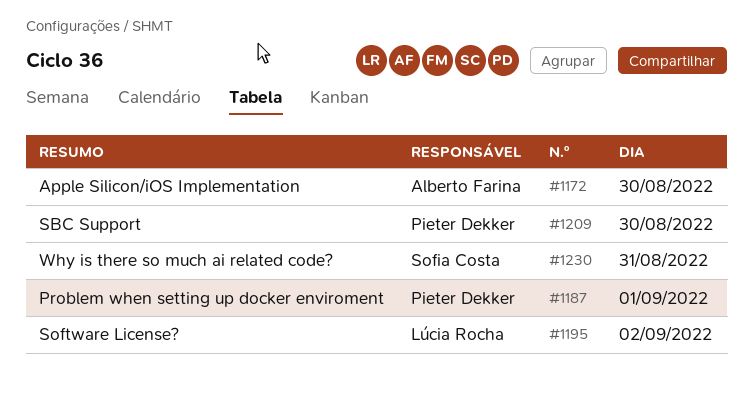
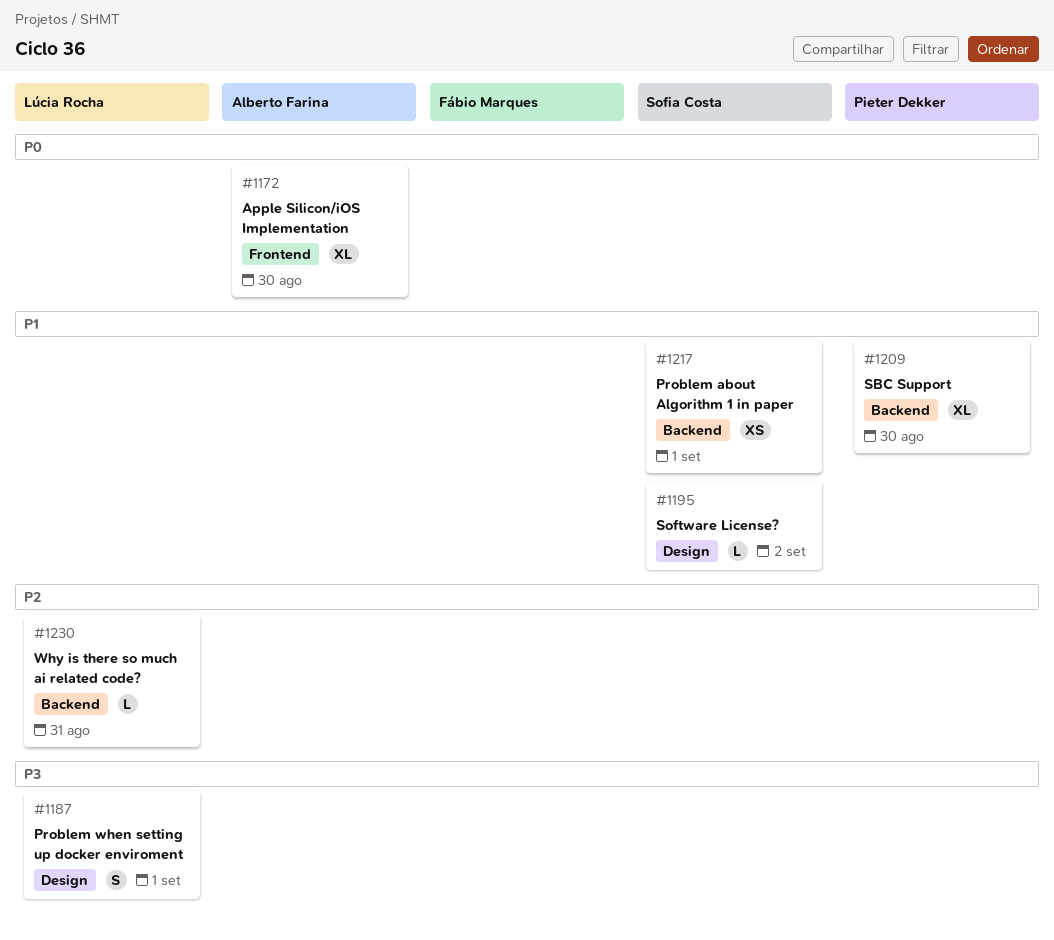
#1187, owner: Pieter Dekker -> Lúcia Rocha
#1195, owner: Lúcia Rocha -> Sofia Costa
#1217: none -> present
#1230, owner: Sofia Costa -> Lúcia Rocha

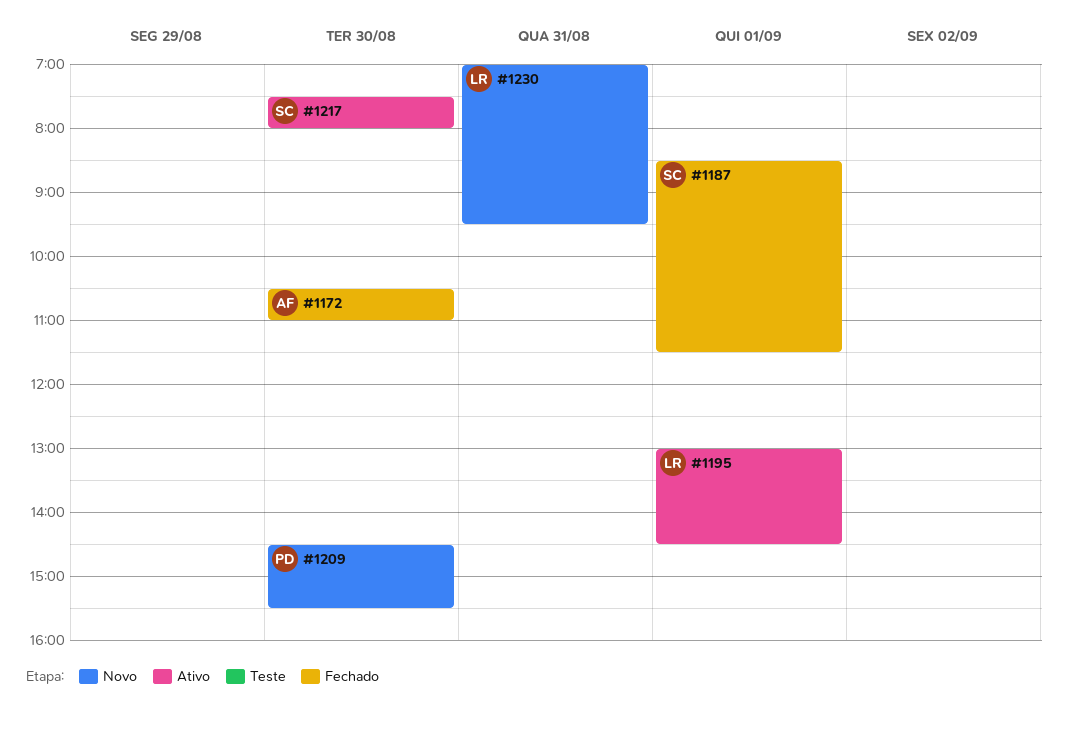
#1187, owner: Lúcia Rocha -> Sofia Costa
#1195, owner: Sofia Costa -> Lúcia Rocha
#1195, day: Sep 2 -> Sep 1
#1217, day: Sep 1 -> Aug 30

